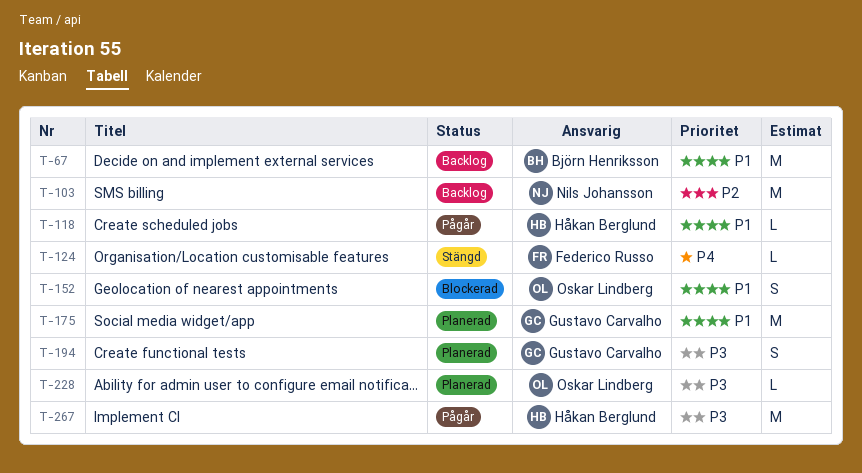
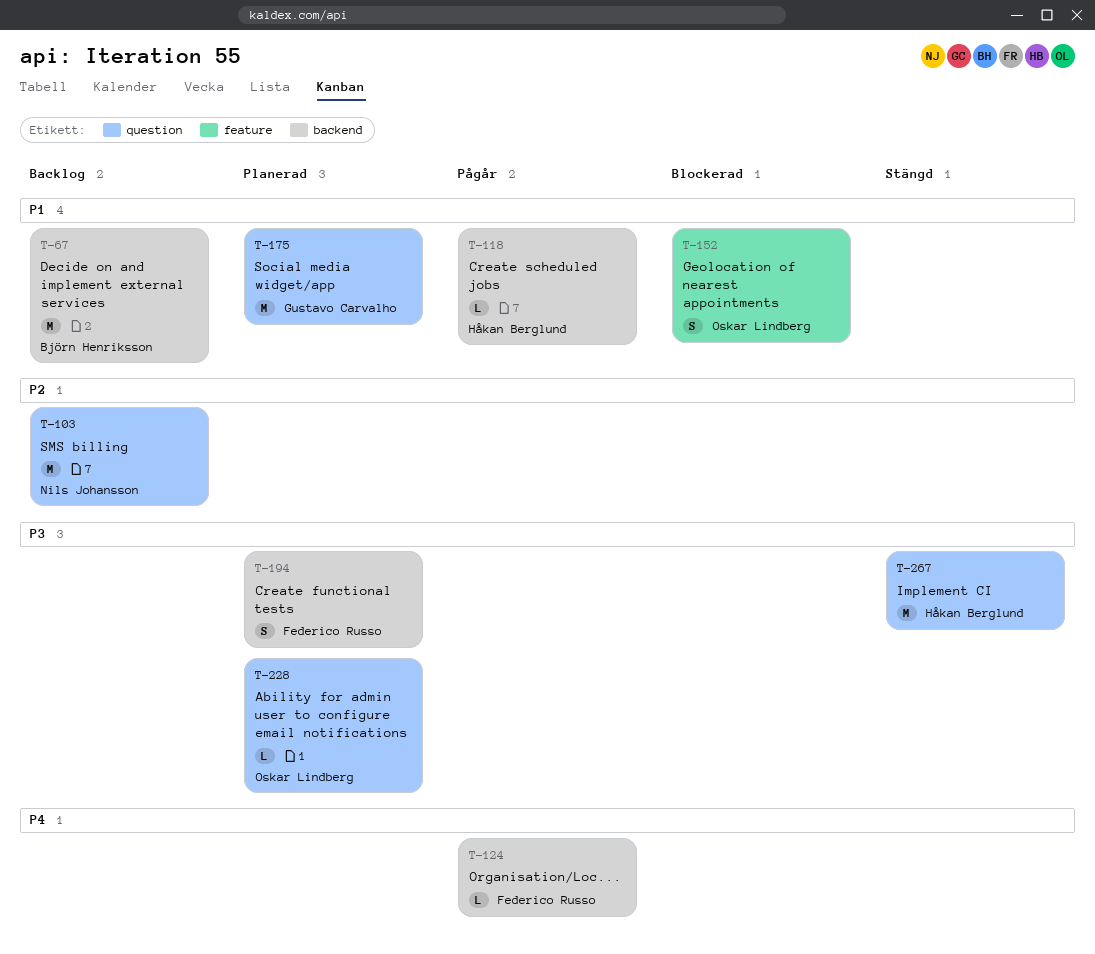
T-124, status: Stängd -> Pågår
T-194, owner: Gustavo Carvalho -> Federico Russo
T-267, status: Pågår -> Stängd

